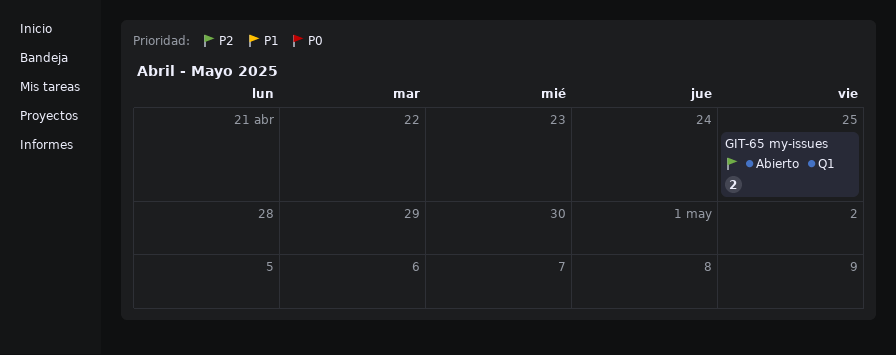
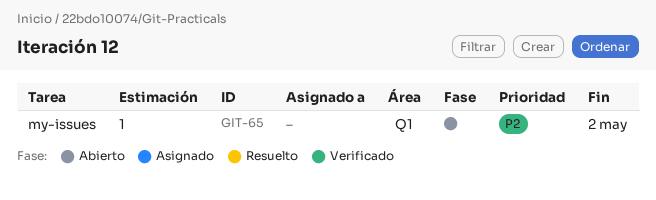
GIT-65, estimate: 2 -> 1
GIT-65, due: Apr 25 -> May 2

